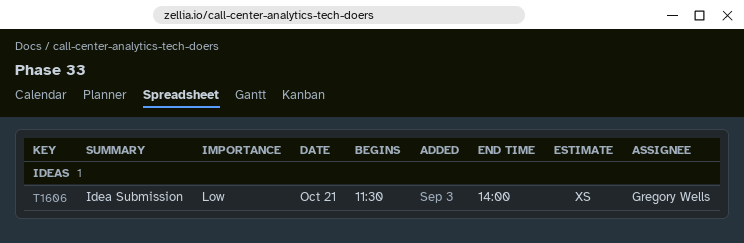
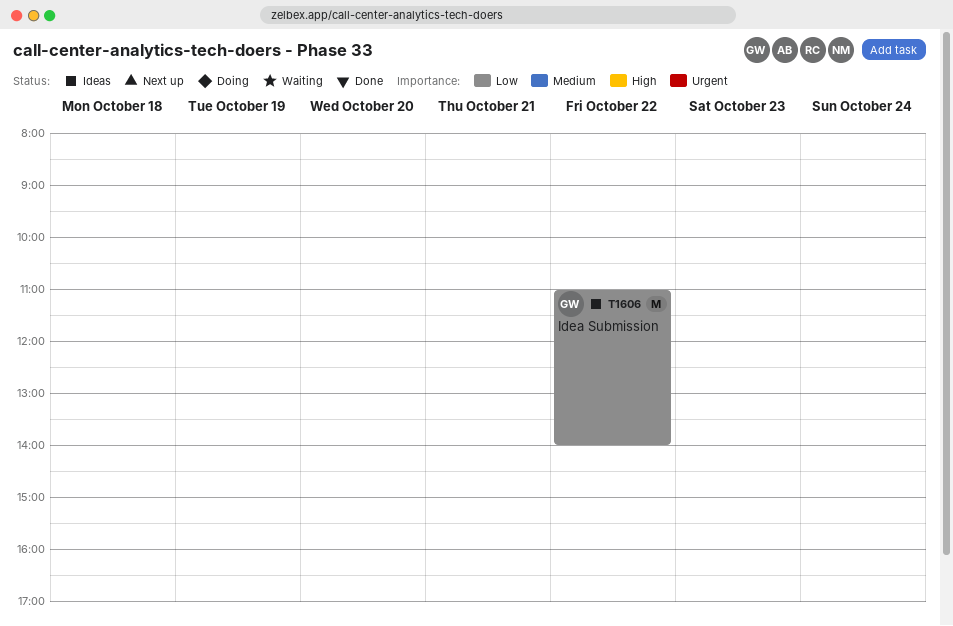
T1606, estimate: XS -> M
T1606, day: Oct 21 -> Oct 22
T1606, begins: 11:30 -> 11:00

